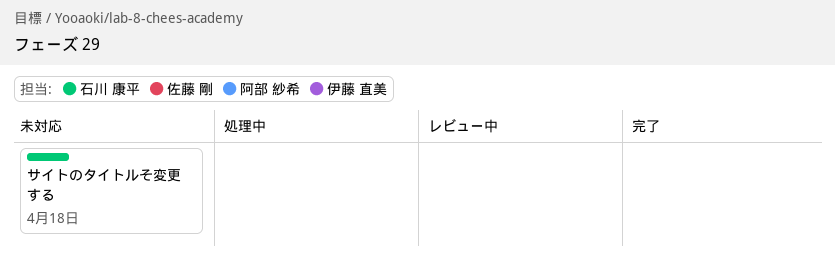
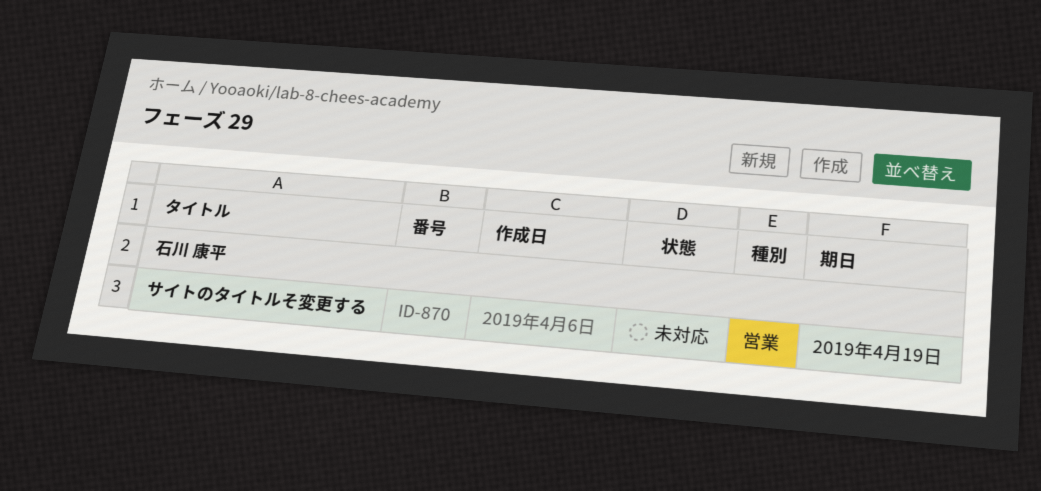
サイトのタイトルそ変更する, due: Apr 18 -> Apr 19

